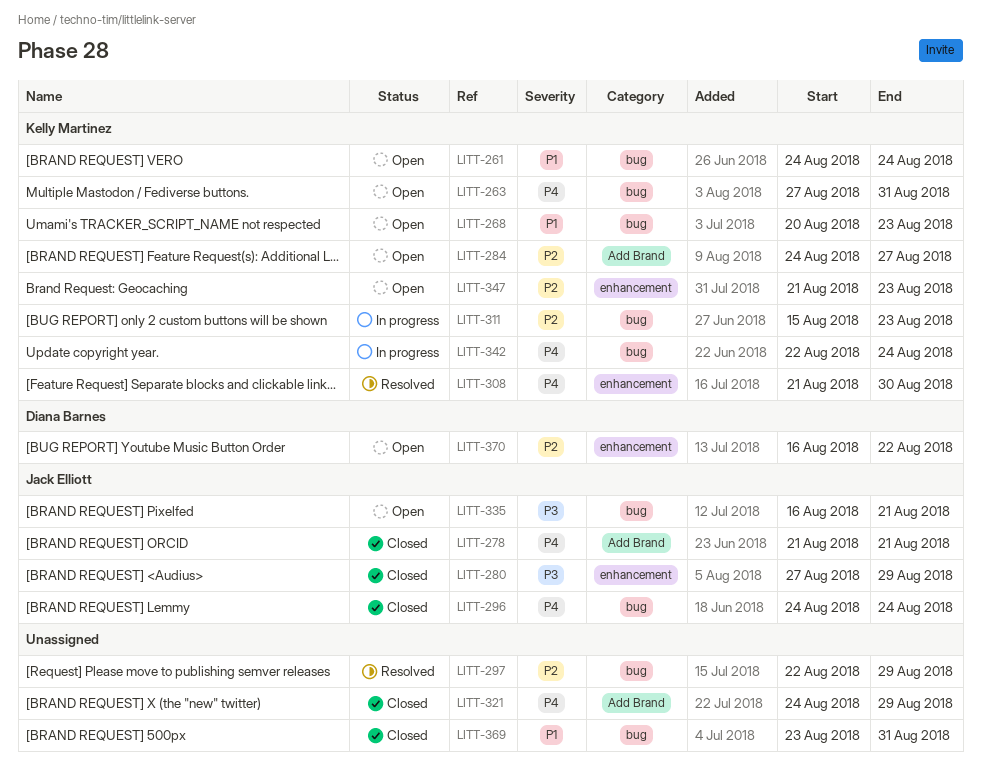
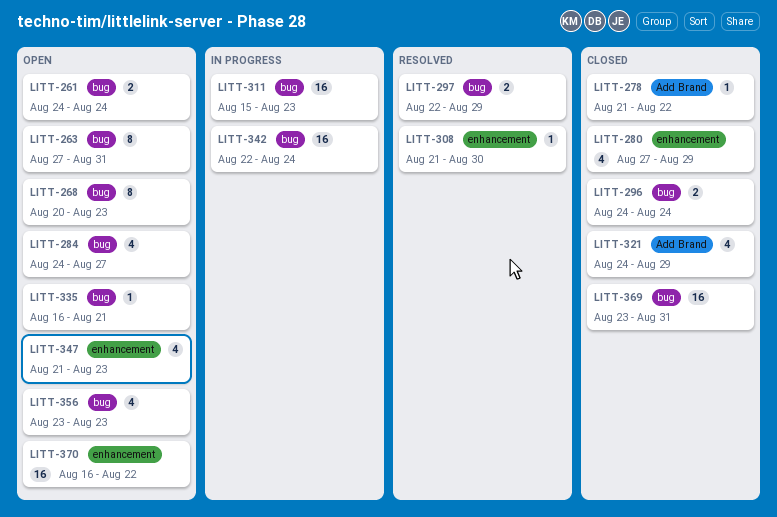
LITT-278, due: Aug 21 -> Aug 22
LITT-284, label: Add Brand -> bug
LITT-356: none -> present

